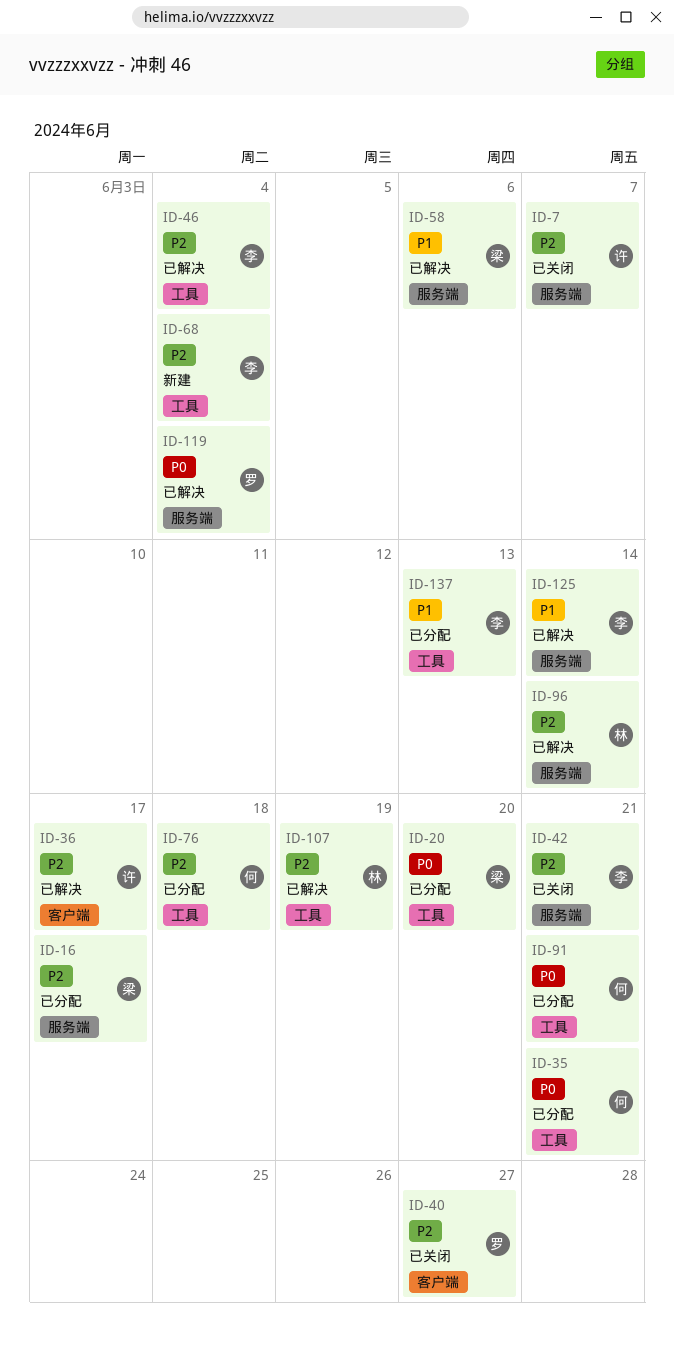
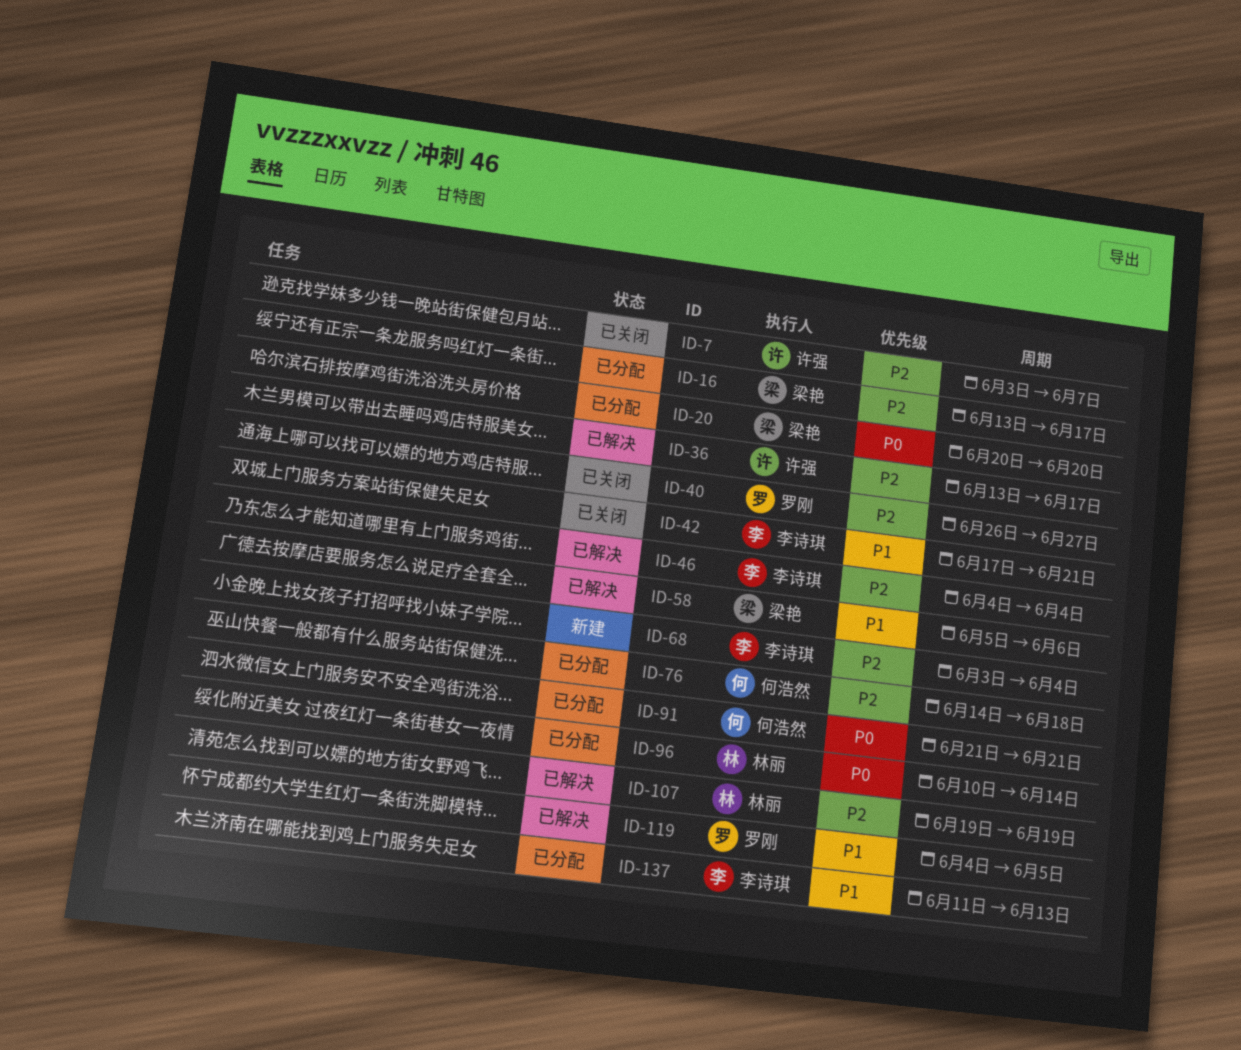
ID-35: present -> none
ID-42, priority: P2 -> P1
ID-96, status: 已解决 -> 已分配
ID-96, priority: P2 -> P0
ID-119, priority: P0 -> P1
ID-119, due: Jun 4 -> Jun 5
ID-125: present -> none

